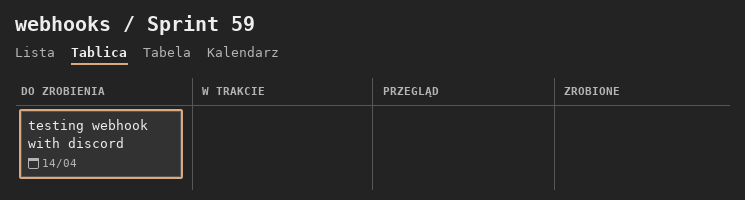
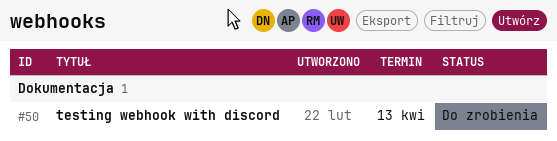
testing webhook with discord, due: Apr 14 -> Apr 13

